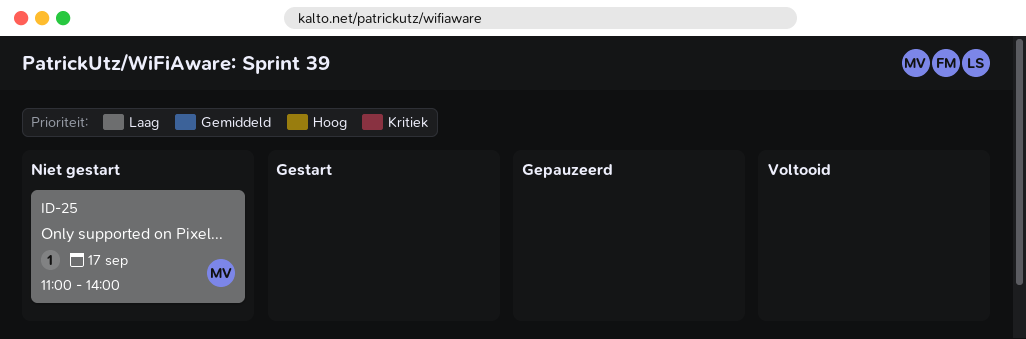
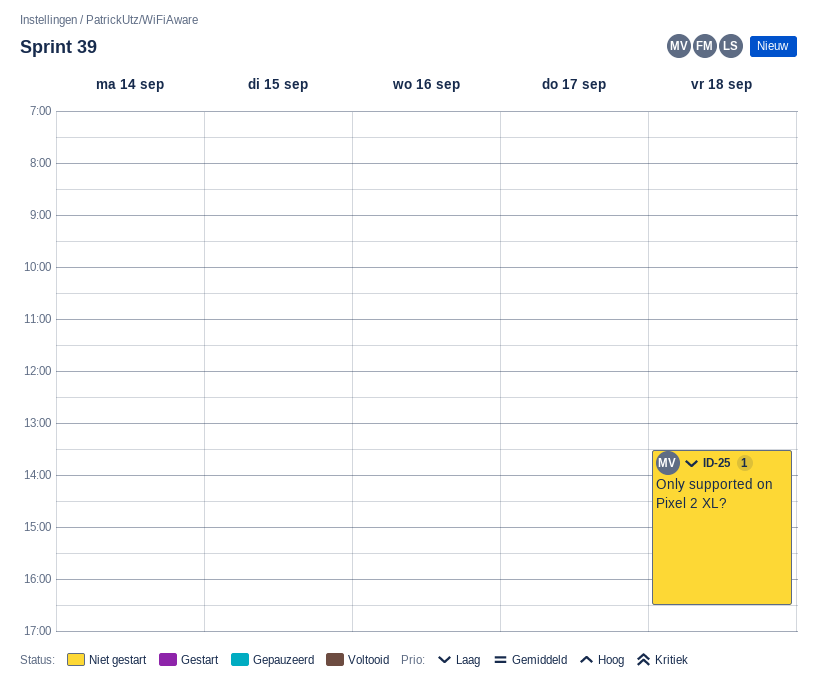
ID-25, day: Sep 17 -> Sep 18
ID-25, begins: 11:00 -> 13:30
ID-25, ends: 14:00 -> 16:30

